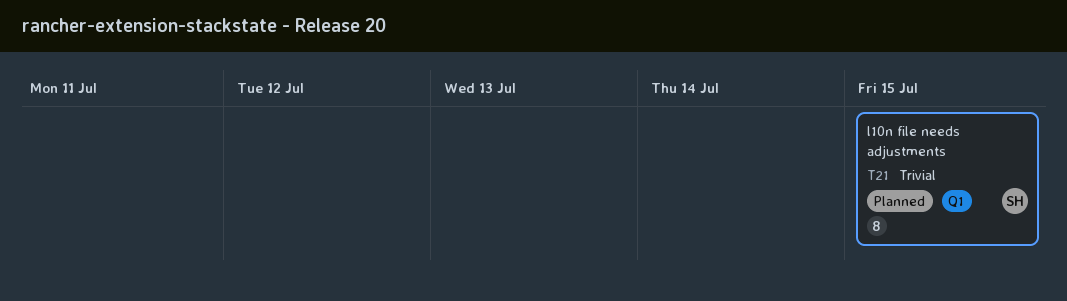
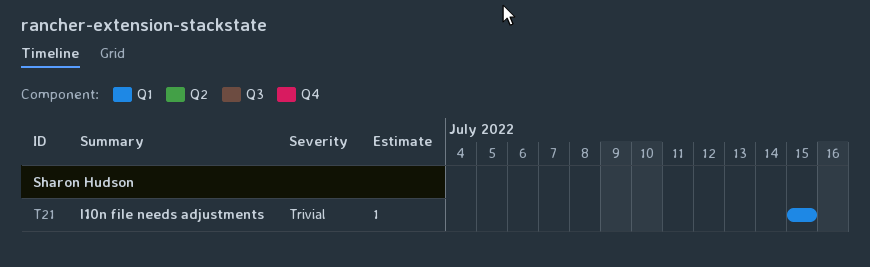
T21, estimate: 8 -> 1

